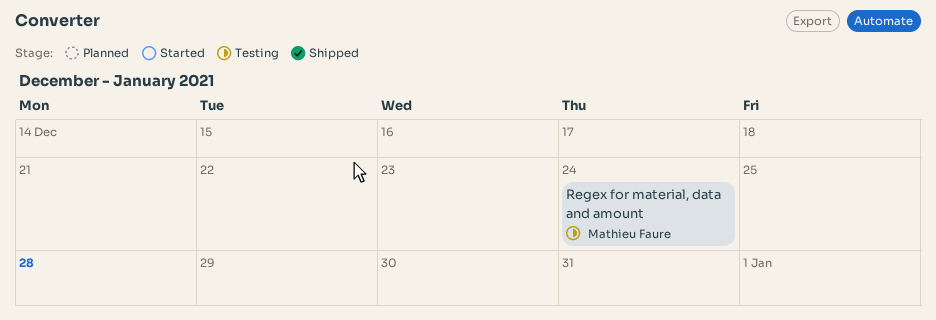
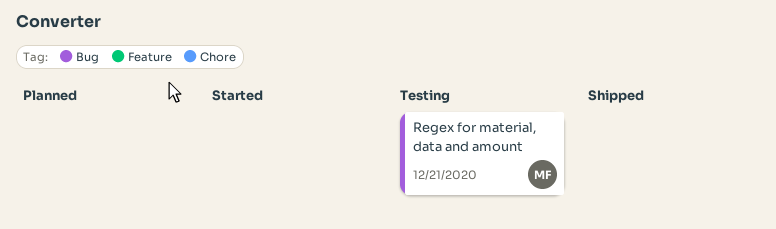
Regex for material, data and amount, due: Dec 24 -> Dec 21

